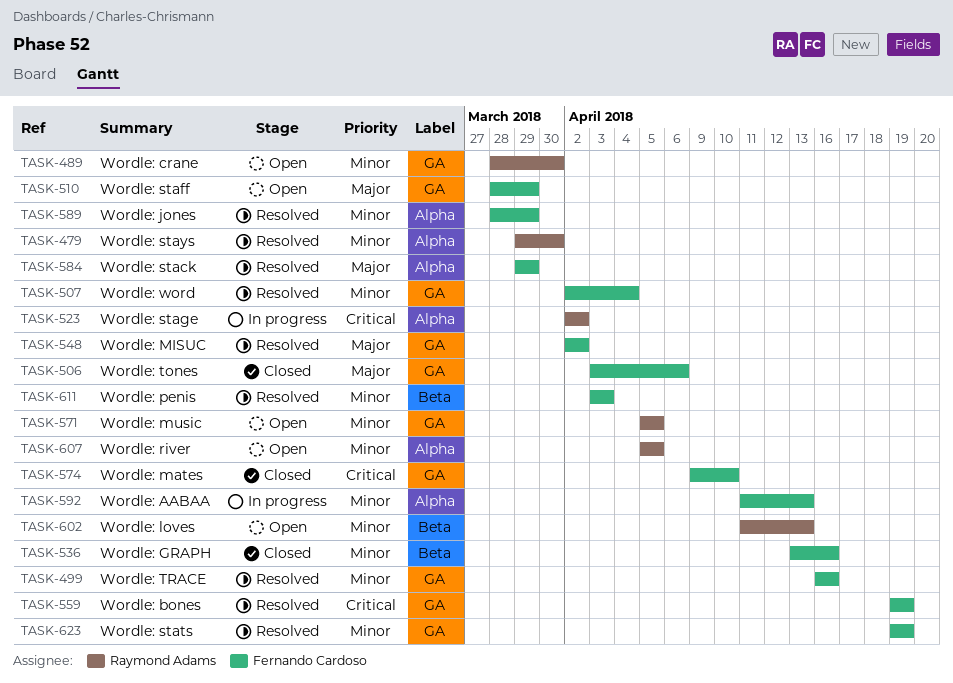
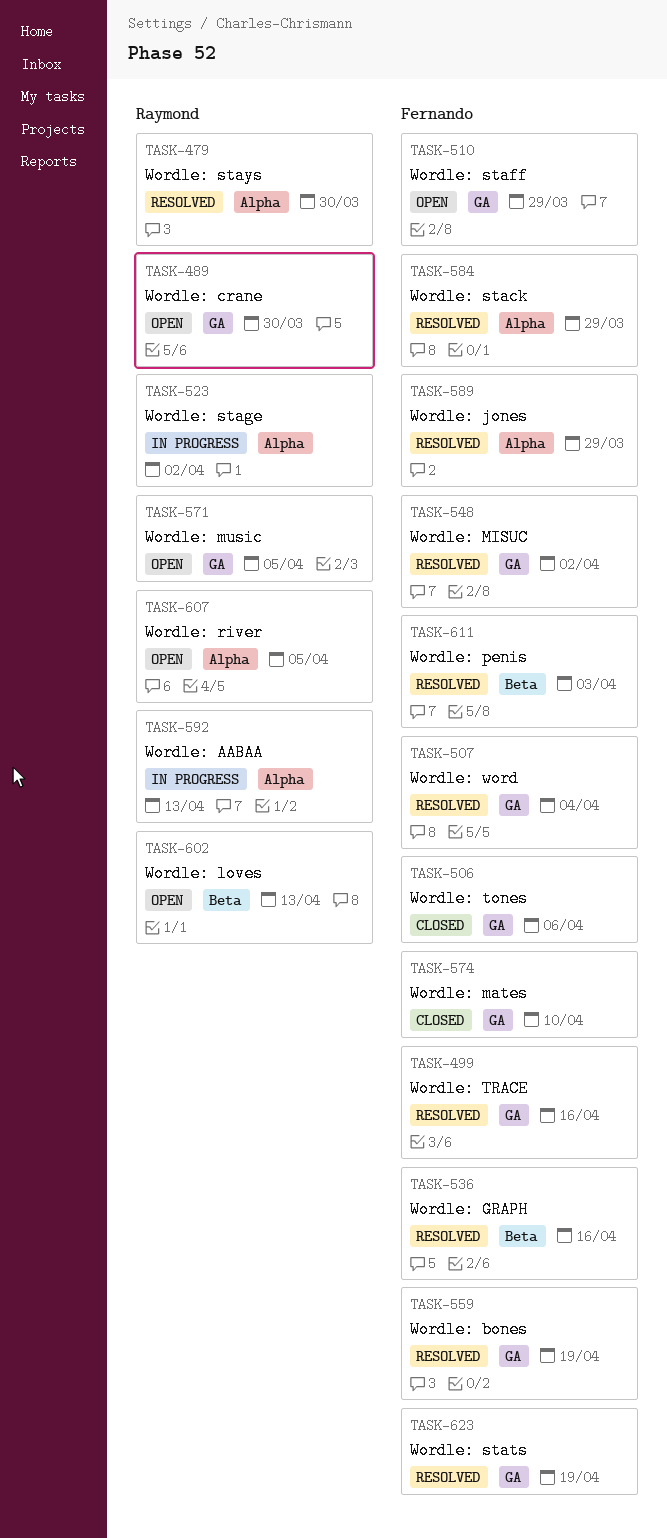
TASK-536, status: Closed -> Resolved
TASK-592, owner: Fernando Cardoso -> Raymond Adams

